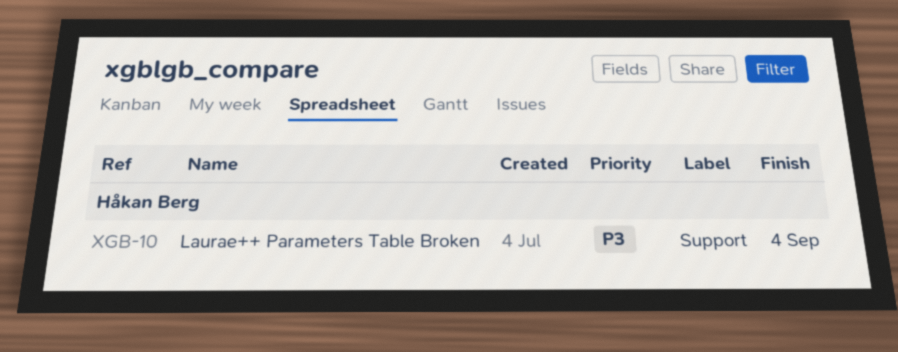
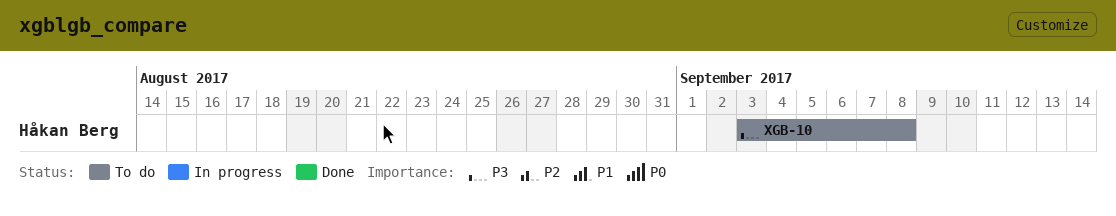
XGB-10, due: Sep 4 -> Sep 8

